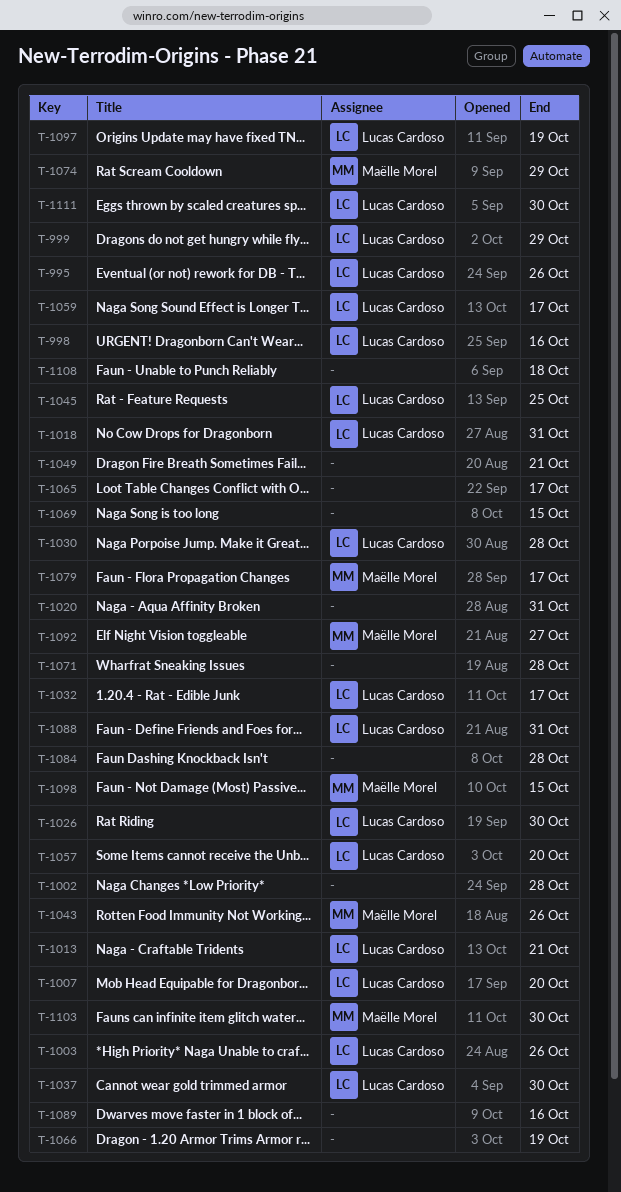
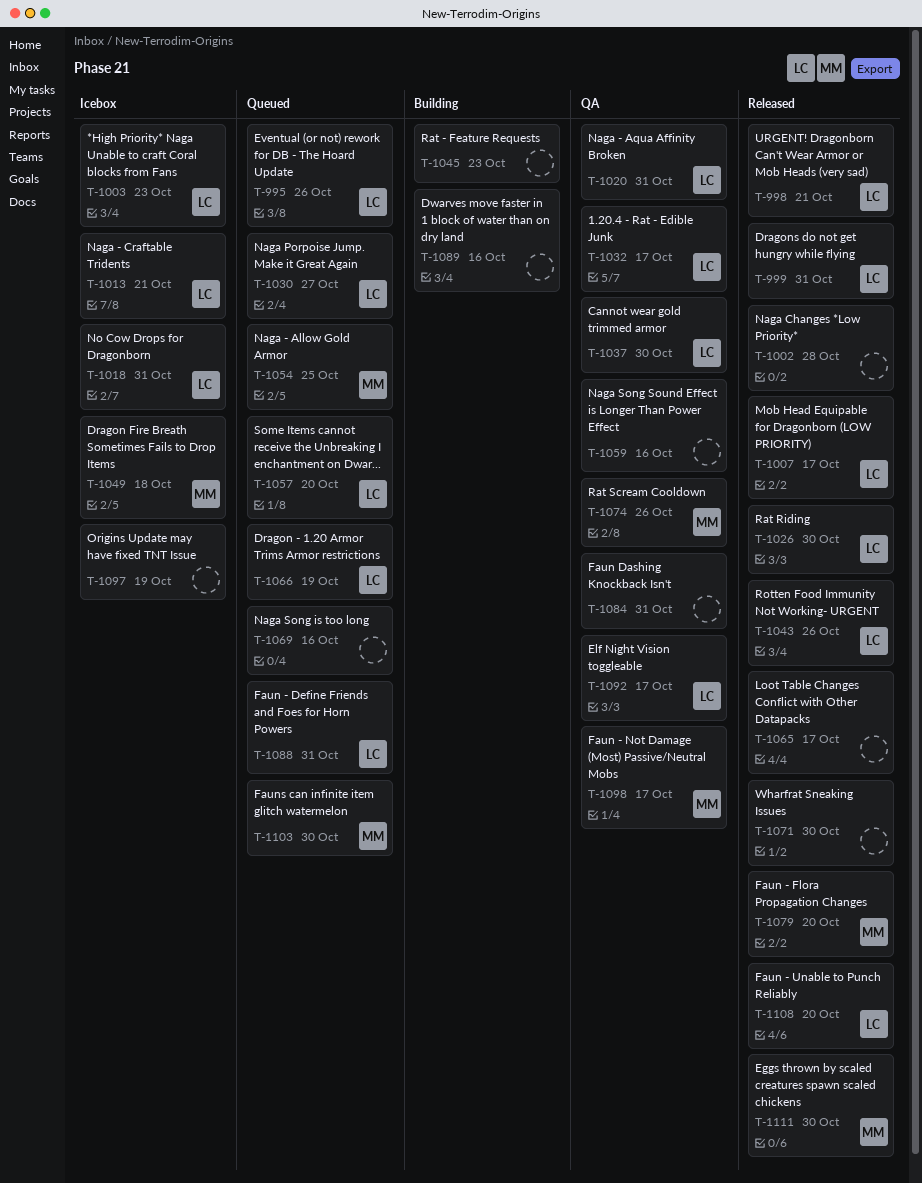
T-998, due: Oct 16 -> Oct 21
T-999, due: Oct 29 -> Oct 31
T-1003, due: Oct 26 -> Oct 23
T-1007, due: Oct 20 -> Oct 17
T-1020, owner: none -> Lucas Cardoso
T-1030, due: Oct 28 -> Oct 27
T-1043, owner: Maëlle Morel -> Lucas Cardoso
T-1045, owner: Lucas Cardoso -> none
T-1045, due: Oct 25 -> Oct 23
T-1049, owner: none -> Maëlle Morel
T-1049, due: Oct 21 -> Oct 18
T-1054: none -> present
T-1059, owner: Lucas Cardoso -> none
T-1059, due: Oct 17 -> Oct 16
T-1066, owner: none -> Lucas Cardoso
T-1069, due: Oct 15 -> Oct 16
T-1071, due: Oct 28 -> Oct 30
T-1074, due: Oct 29 -> Oct 26
T-1079, due: Oct 17 -> Oct 20
T-1084, due: Oct 28 -> Oct 31
T-1092, owner: Maëlle Morel -> Lucas Cardoso
T-1092, due: Oct 27 -> Oct 17
T-1097, owner: Lucas Cardoso -> none
T-1098, due: Oct 15 -> Oct 17
T-1108, owner: none -> Lucas Cardoso
T-1108, due: Oct 18 -> Oct 20
T-1111, owner: Lucas Cardoso -> Maëlle Morel

